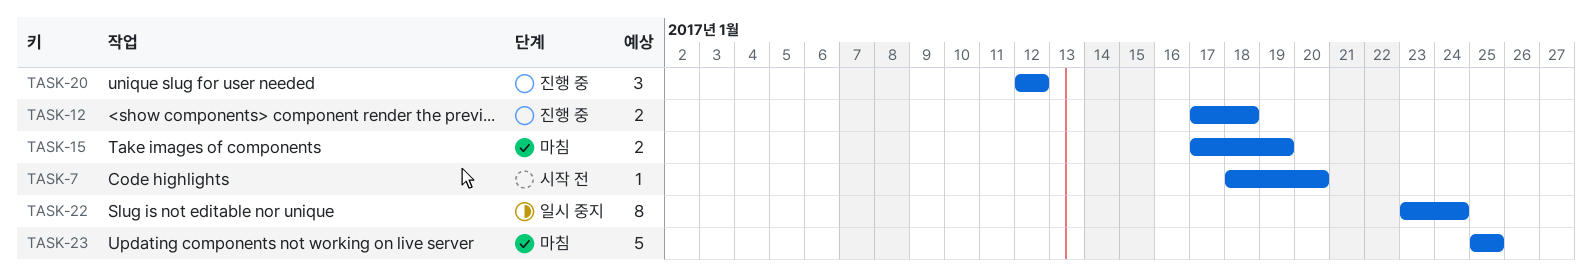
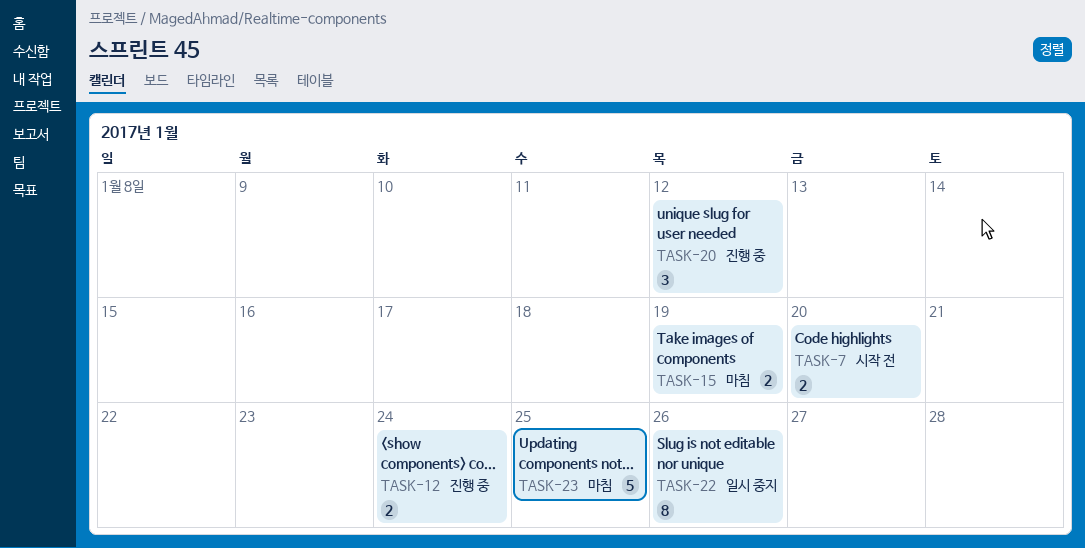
TASK-7, estimate: 1 -> 2
TASK-12, due: Jan 18 -> Jan 24
TASK-22, due: Jan 24 -> Jan 26

